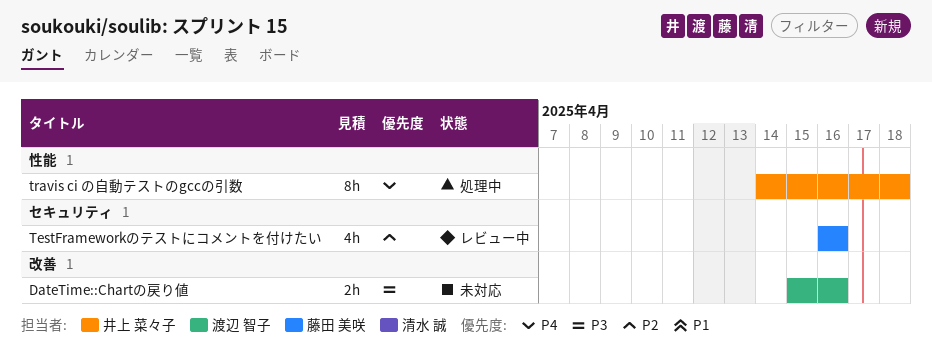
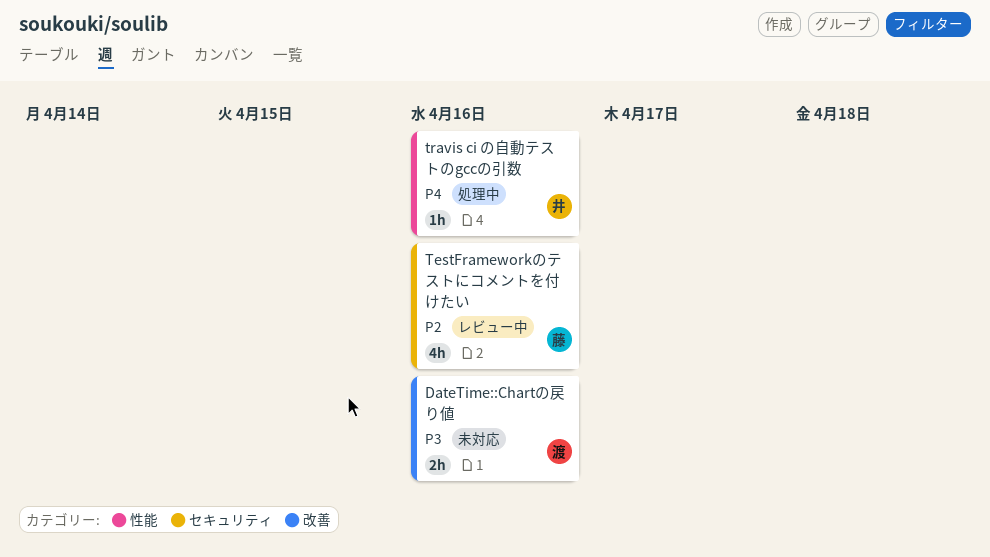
travis ci の自動テストのgccの引数, estimate: 8h -> 1h
travis ci の自動テストのgccの引数, due: Apr 18 -> Apr 16

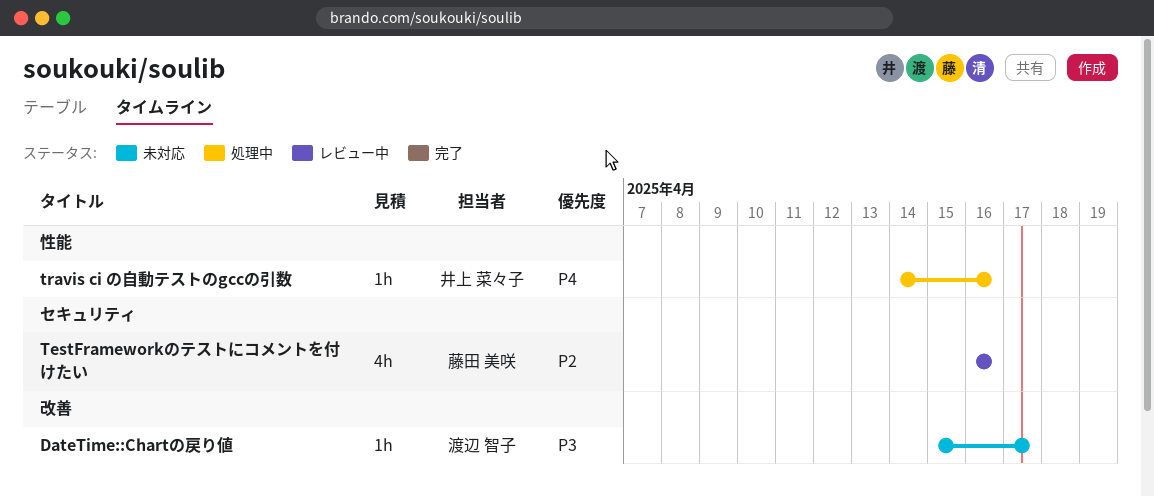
DateTime::Chartの戻り値, estimate: 2h -> 1h
DateTime::Chartの戻り値, due: Apr 16 -> Apr 17

